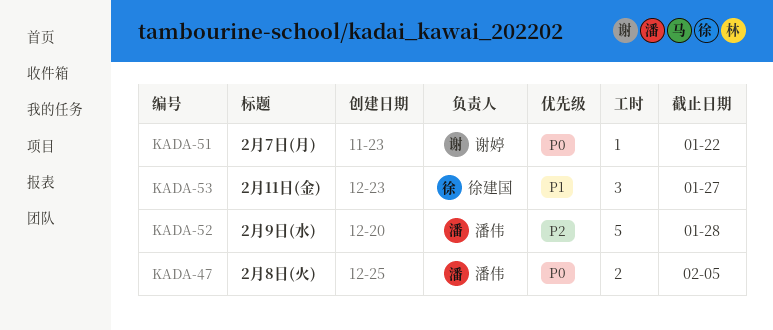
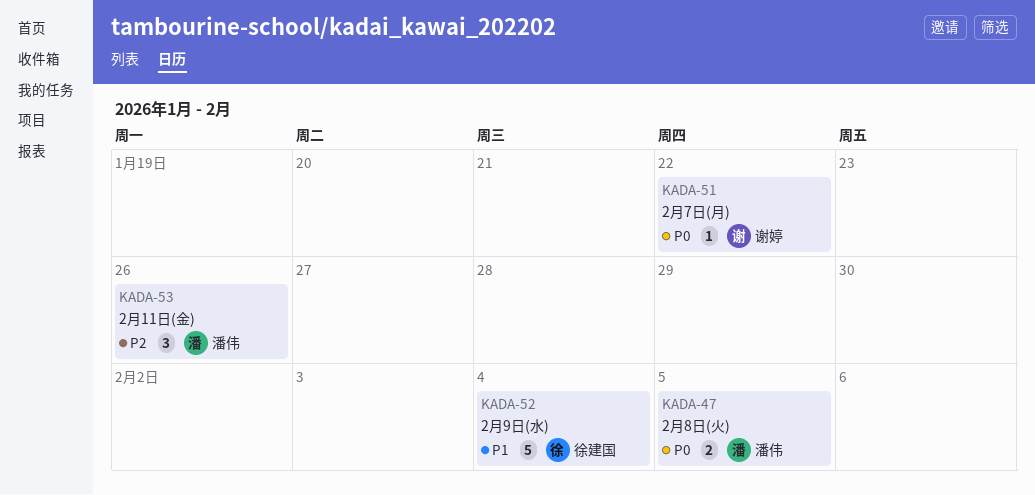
KADA-52, owner: 潘伟 -> 徐建国
KADA-52, priority: P2 -> P1
KADA-52, due: Jan 28 -> Feb 4
KADA-53, owner: 徐建国 -> 潘伟
KADA-53, priority: P1 -> P2
KADA-53, due: Jan 27 -> Jan 26

